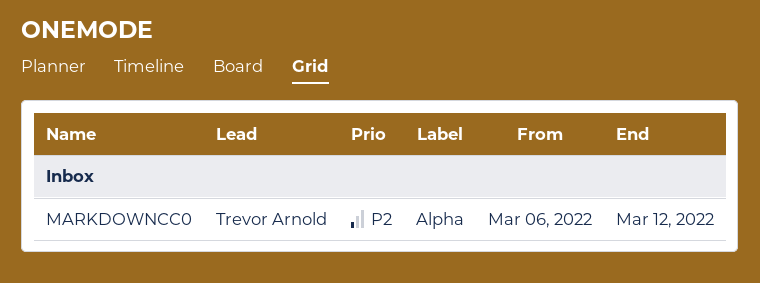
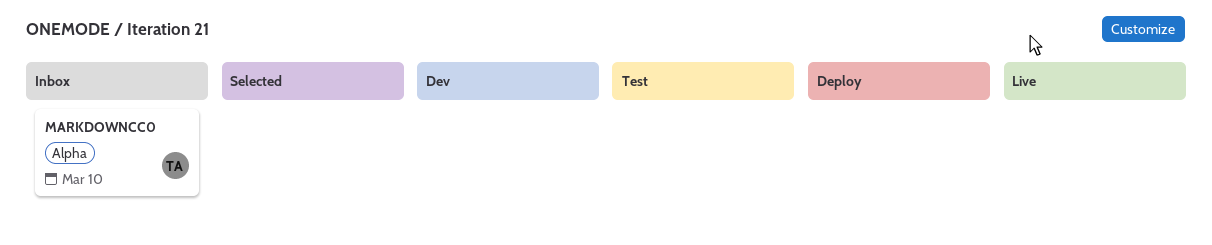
MARKDOWNCC0, due: Mar 12 -> Mar 10

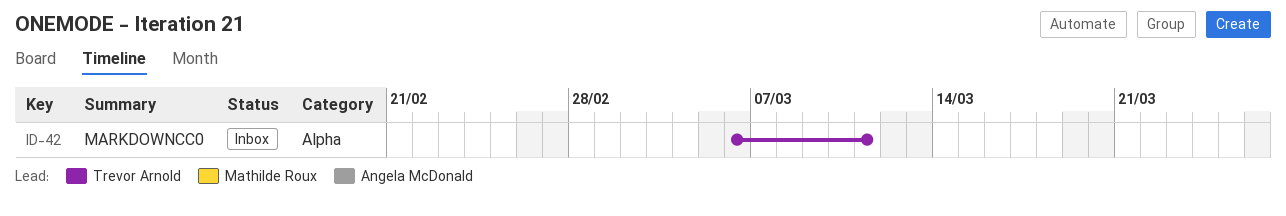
MARKDOWNCC0, due: Mar 10 -> Mar 11

